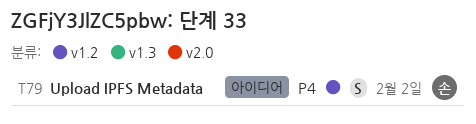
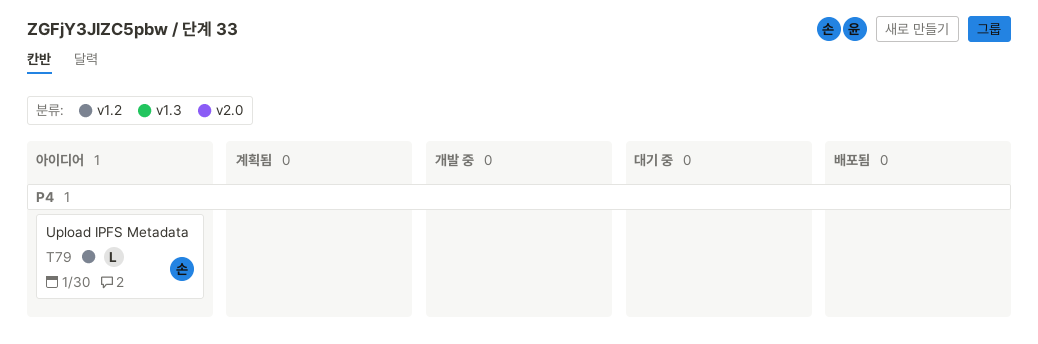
T79, estimate: S -> L
T79, due: Feb 2 -> Jan 30

